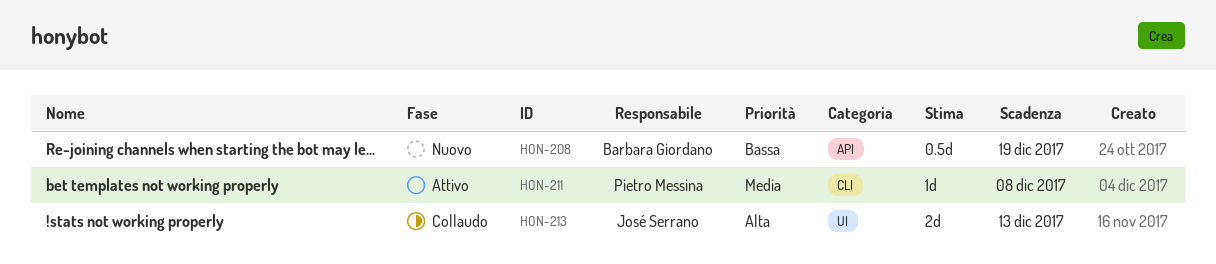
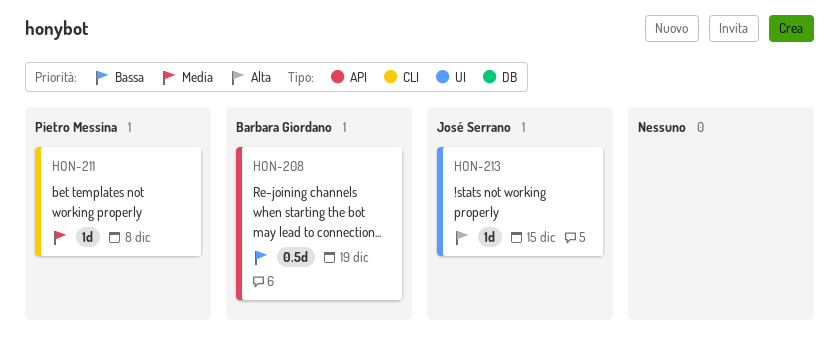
HON-213, estimate: 2d -> 1d
HON-213, due: Dec 13 -> Dec 15

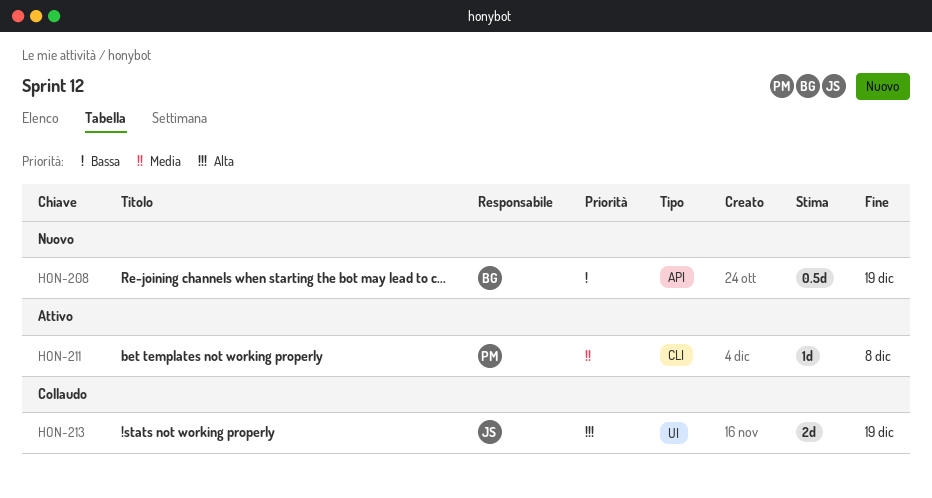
HON-213, estimate: 1d -> 2d
HON-213, due: Dec 15 -> Dec 19

